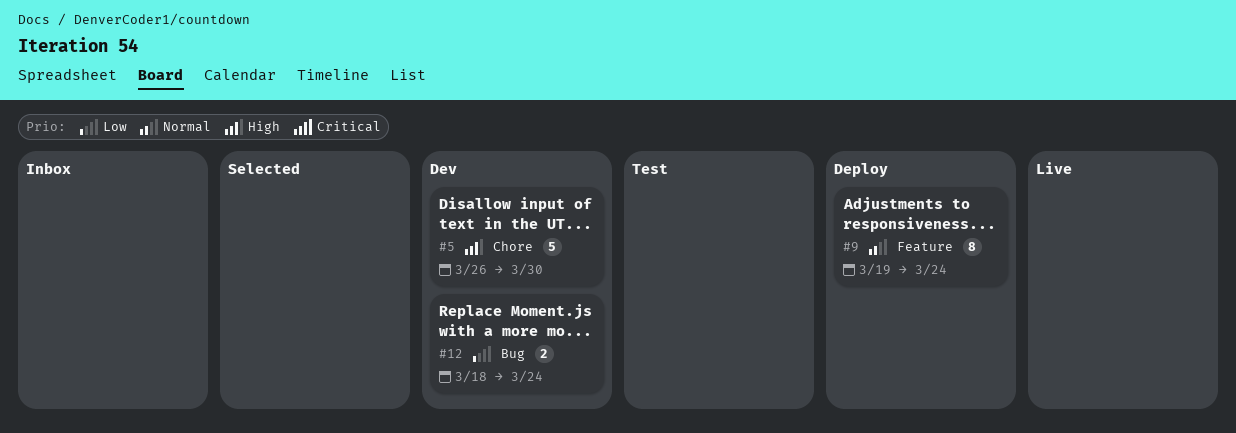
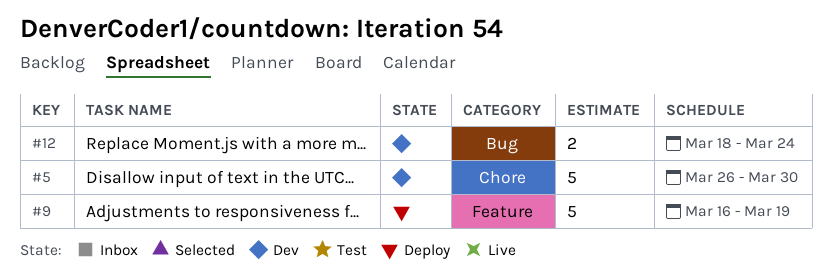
#9, estimate: 8 -> 5
#9, start: Mar 19 -> Mar 16
#9, due: Mar 24 -> Mar 19

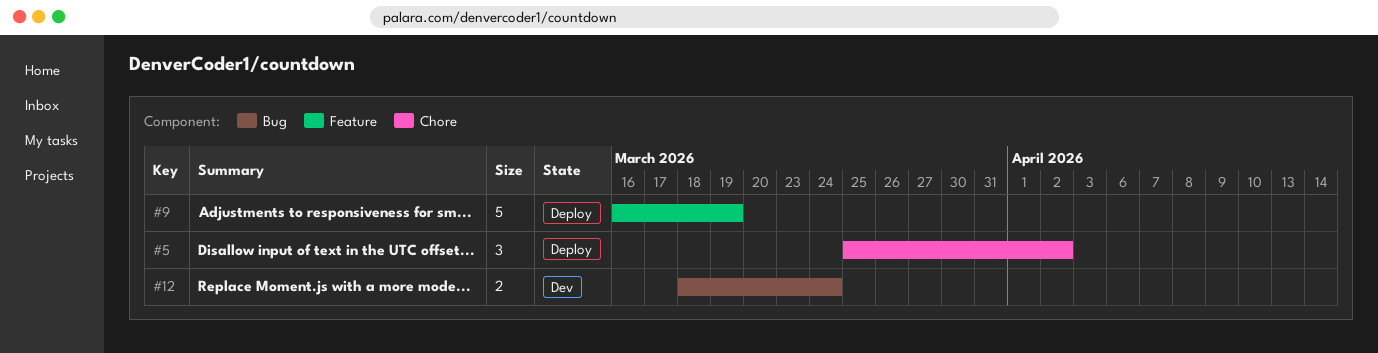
#5, status: Dev -> Deploy
#5, estimate: 5 -> 3
#5, start: Mar 26 -> Mar 25
#5, due: Mar 30 -> Apr 2

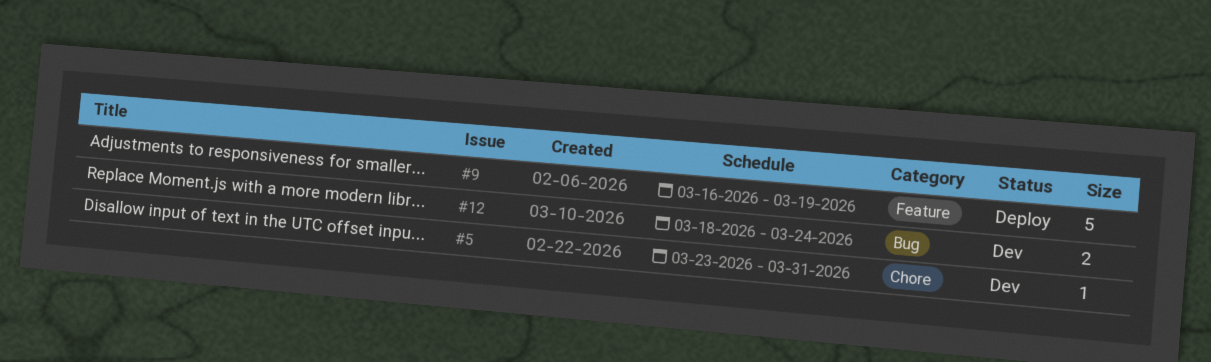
#5, status: Deploy -> Dev
#5, estimate: 3 -> 1
#5, start: Mar 25 -> Mar 23
#5, due: Apr 2 -> Mar 31

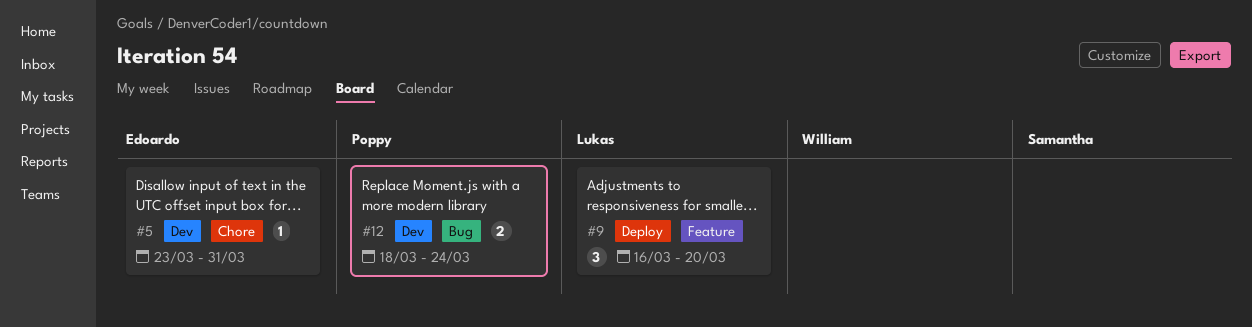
#9, estimate: 5 -> 3
#9, due: Mar 19 -> Mar 20

